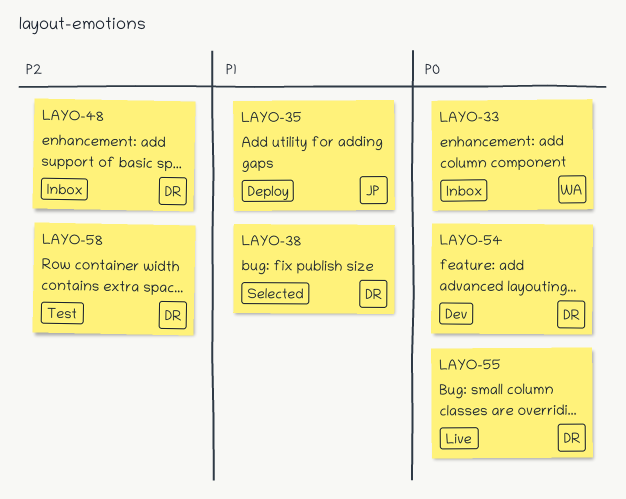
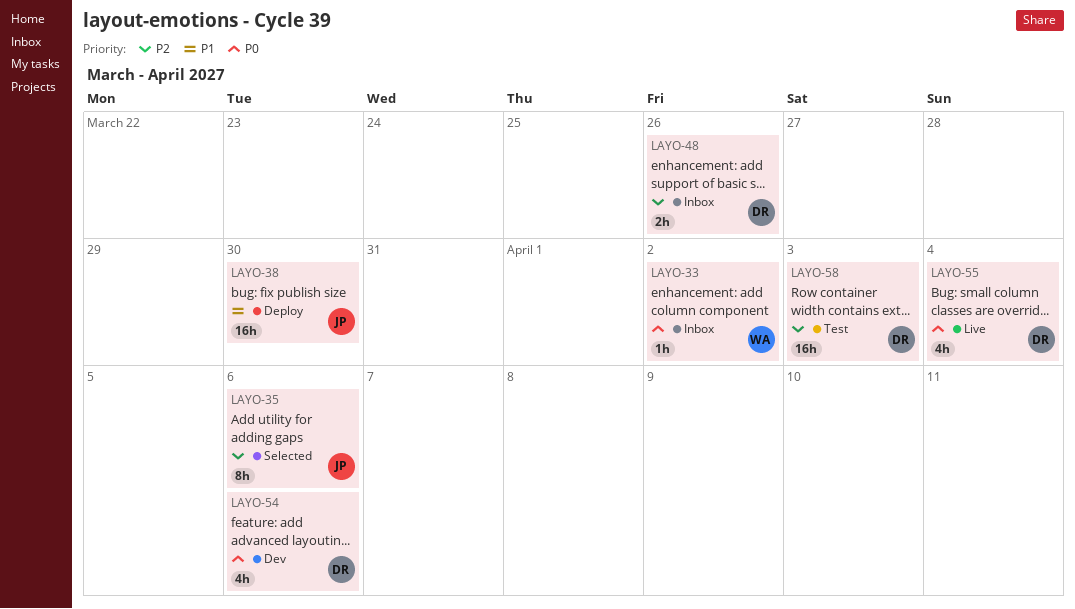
LAYO-35, status: Deploy -> Selected
LAYO-35, priority: P1 -> P2
LAYO-38, status: Selected -> Deploy
LAYO-38, owner: DR -> JP

